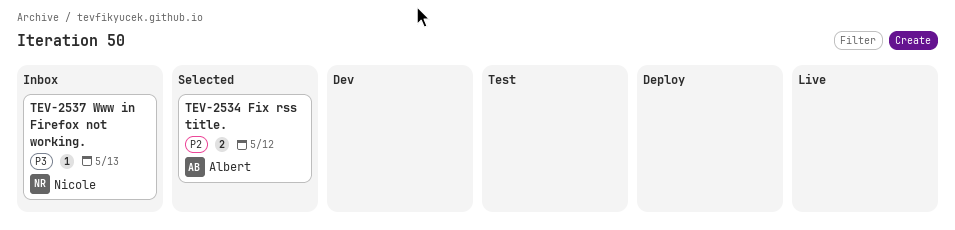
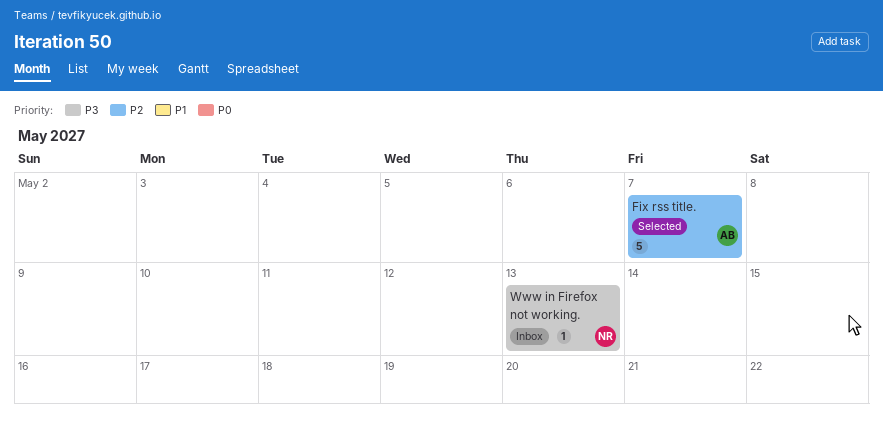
Fix rss title., estimate: 2 -> 5
Fix rss title., due: May 12 -> May 7

